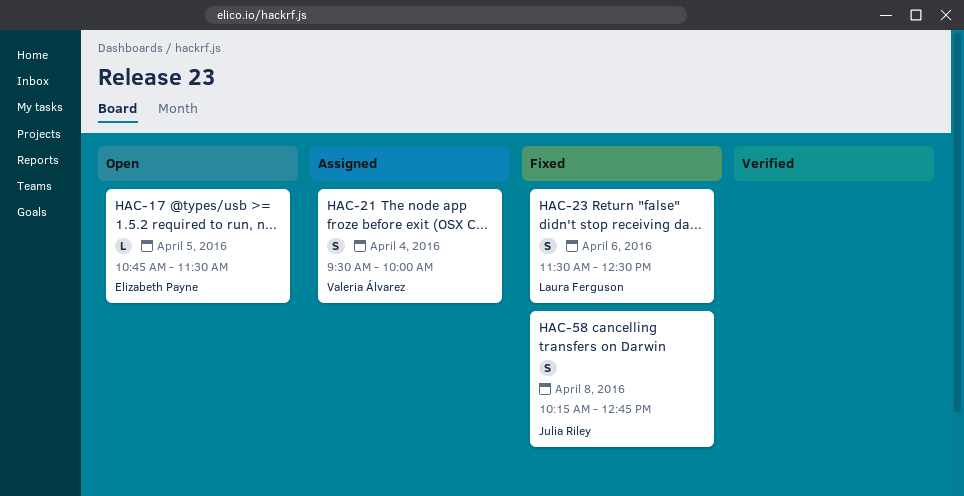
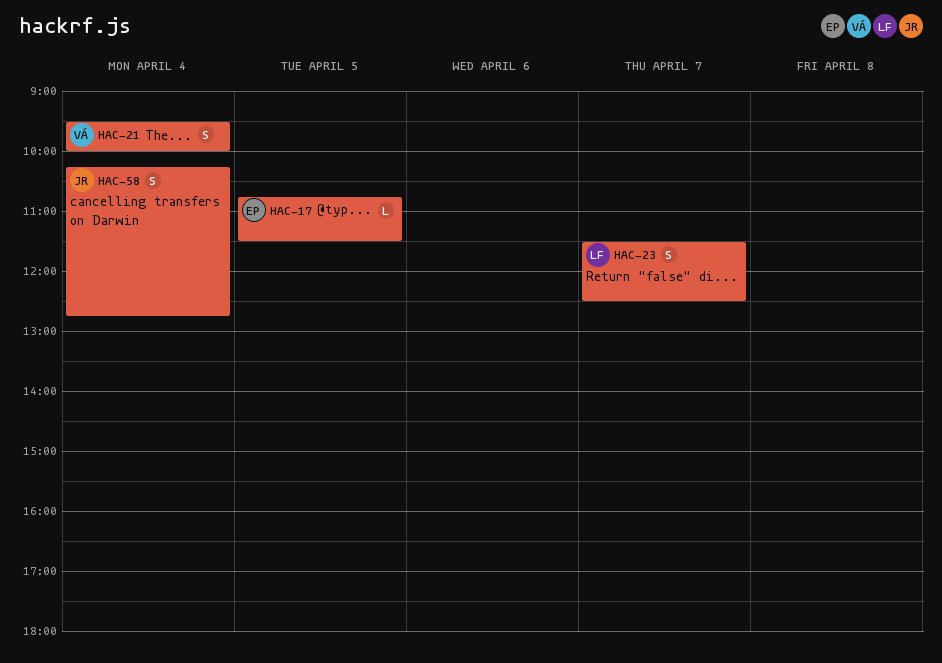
HAC-23, day: Apr 6 -> Apr 7
HAC-58, day: Apr 8 -> Apr 4

